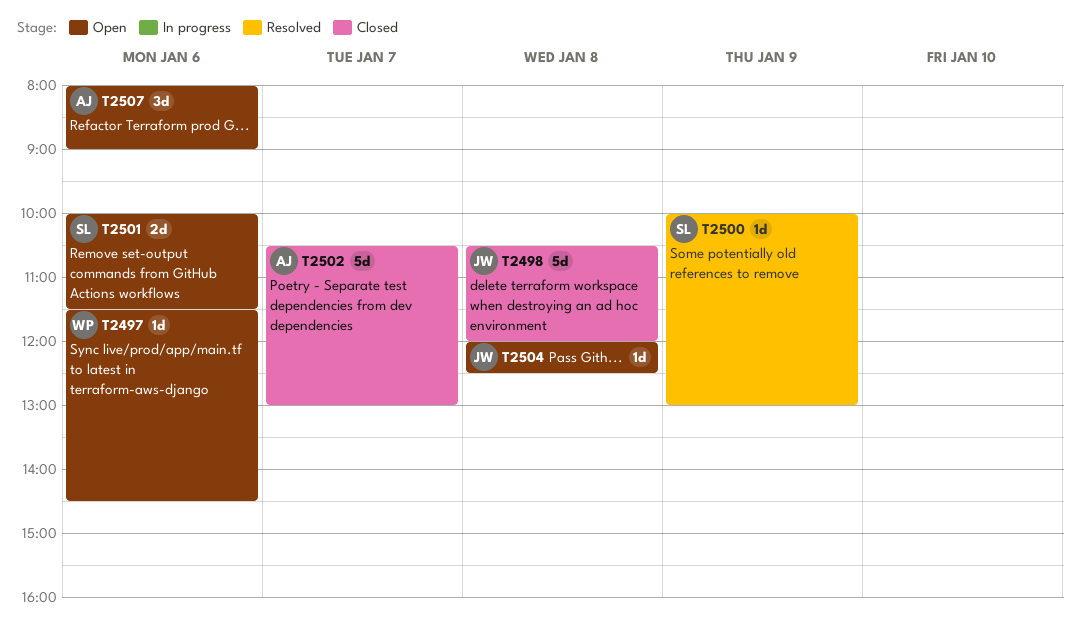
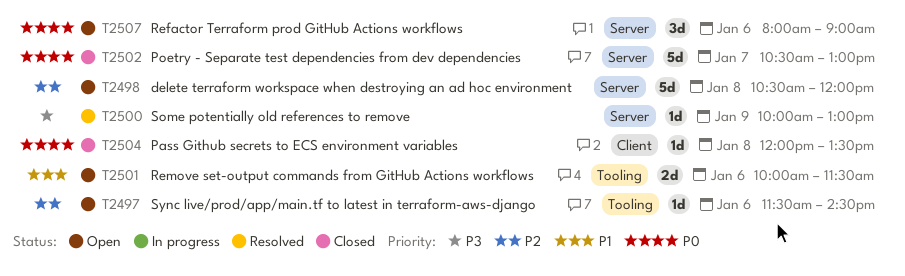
T2498, status: Closed -> Open
T2504, status: Open -> Closed
T2504, ends: 12:30 -> 13:30

